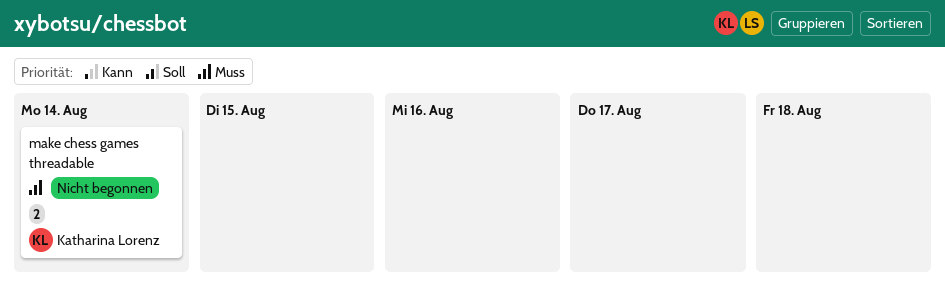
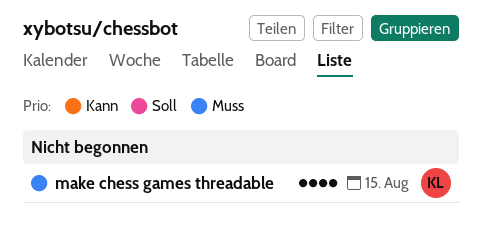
make chess games threadable, estimate: 2 -> 4
make chess games threadable, due: Aug 14 -> Aug 15

